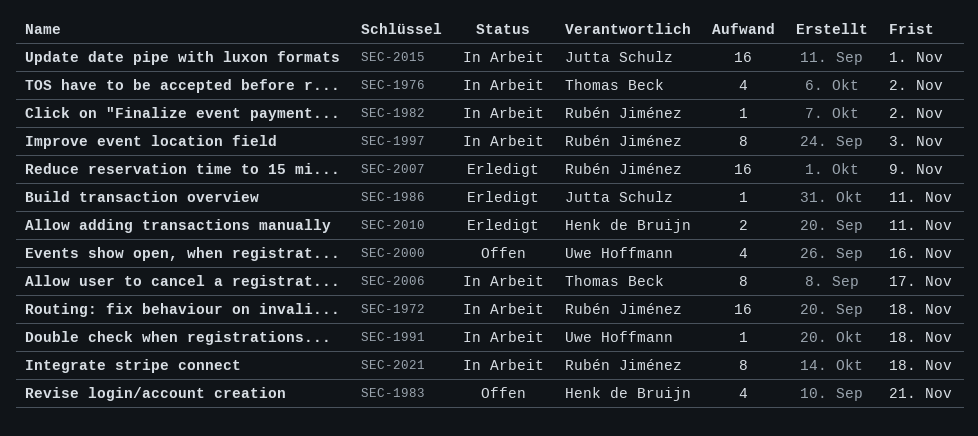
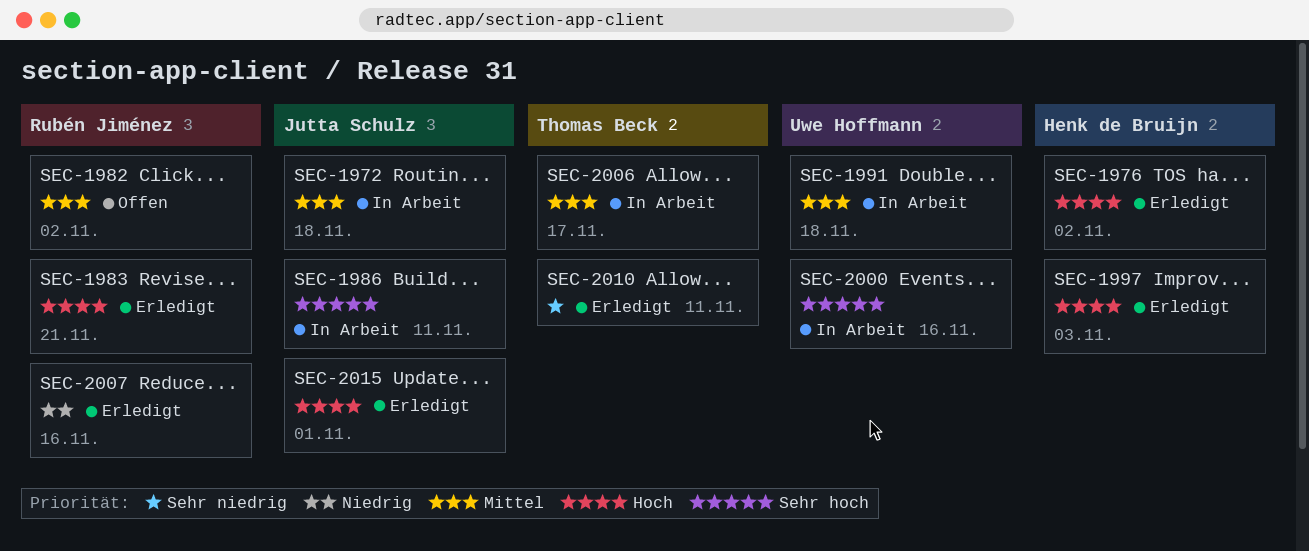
SEC-1972, owner: Rubén Jiménez -> Jutta Schulz
SEC-1976, status: In Arbeit -> Erledigt
SEC-1976, owner: Thomas Beck -> Henk de Bruijn
SEC-1982, status: In Arbeit -> Offen
SEC-1983, status: Offen -> Erledigt
SEC-1983, owner: Henk de Bruijn -> Rubén Jiménez
SEC-1986, status: Erledigt -> In Arbeit
SEC-1997, status: In Arbeit -> Erledigt
SEC-1997, owner: Rubén Jiménez -> Henk de Bruijn
SEC-2000, status: Offen -> In Arbeit
SEC-2007, due: Nov 9 -> Nov 16
SEC-2010, owner: Henk de Bruijn -> Thomas Beck
SEC-2015, status: In Arbeit -> Erledigt
SEC-2021: present -> none

